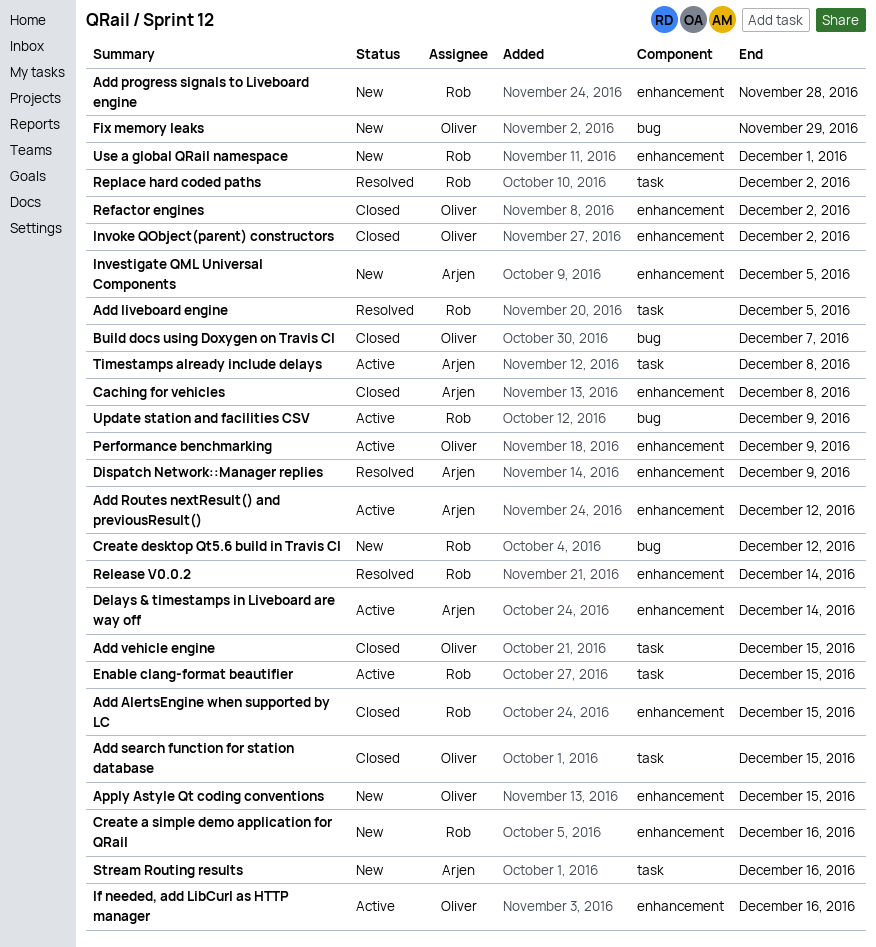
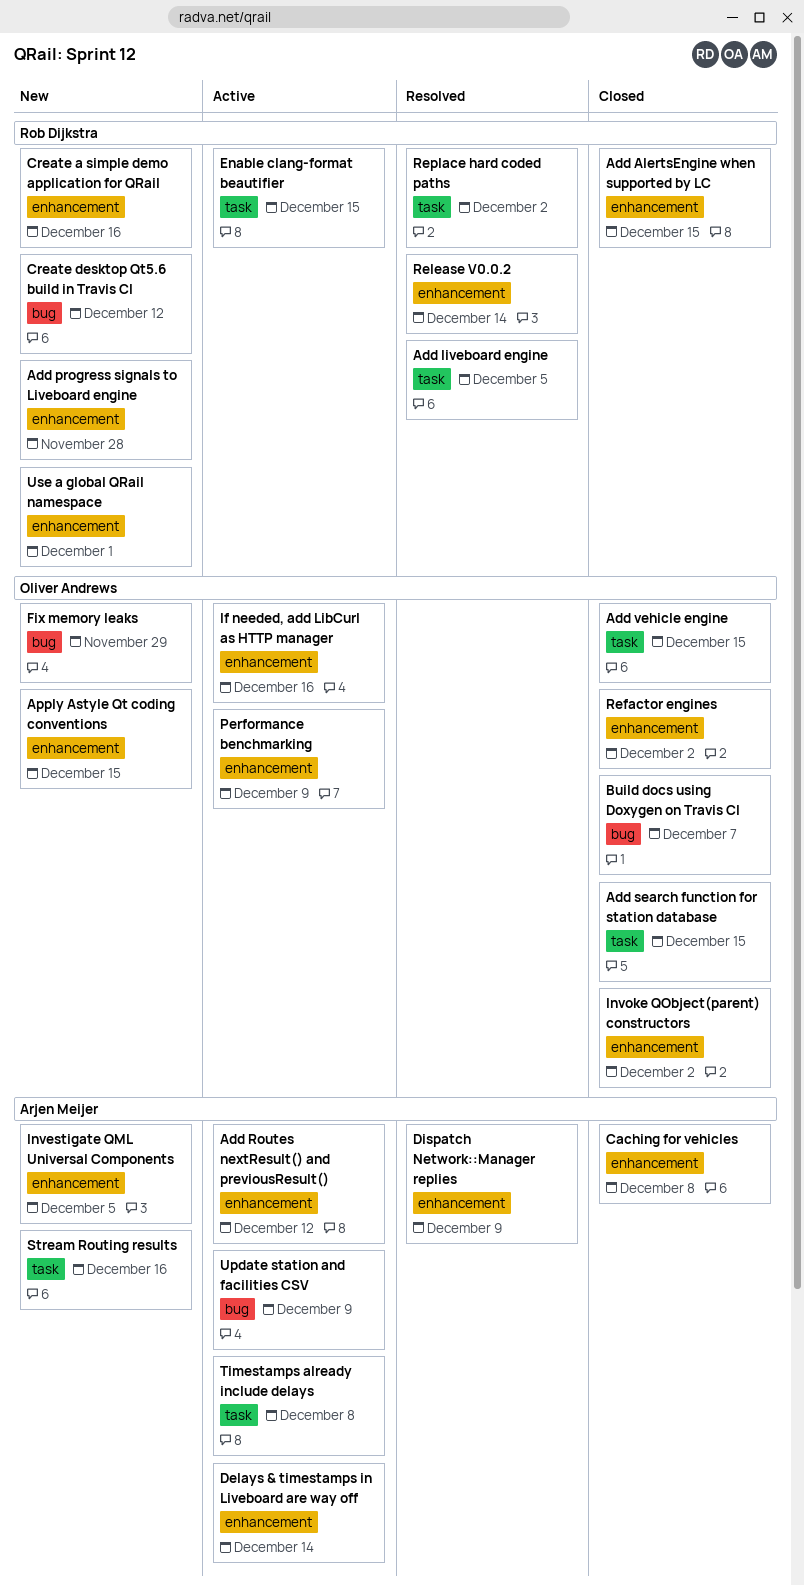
Update station and facilities CSV, owner: Rob Dijkstra -> Arjen Meijer

